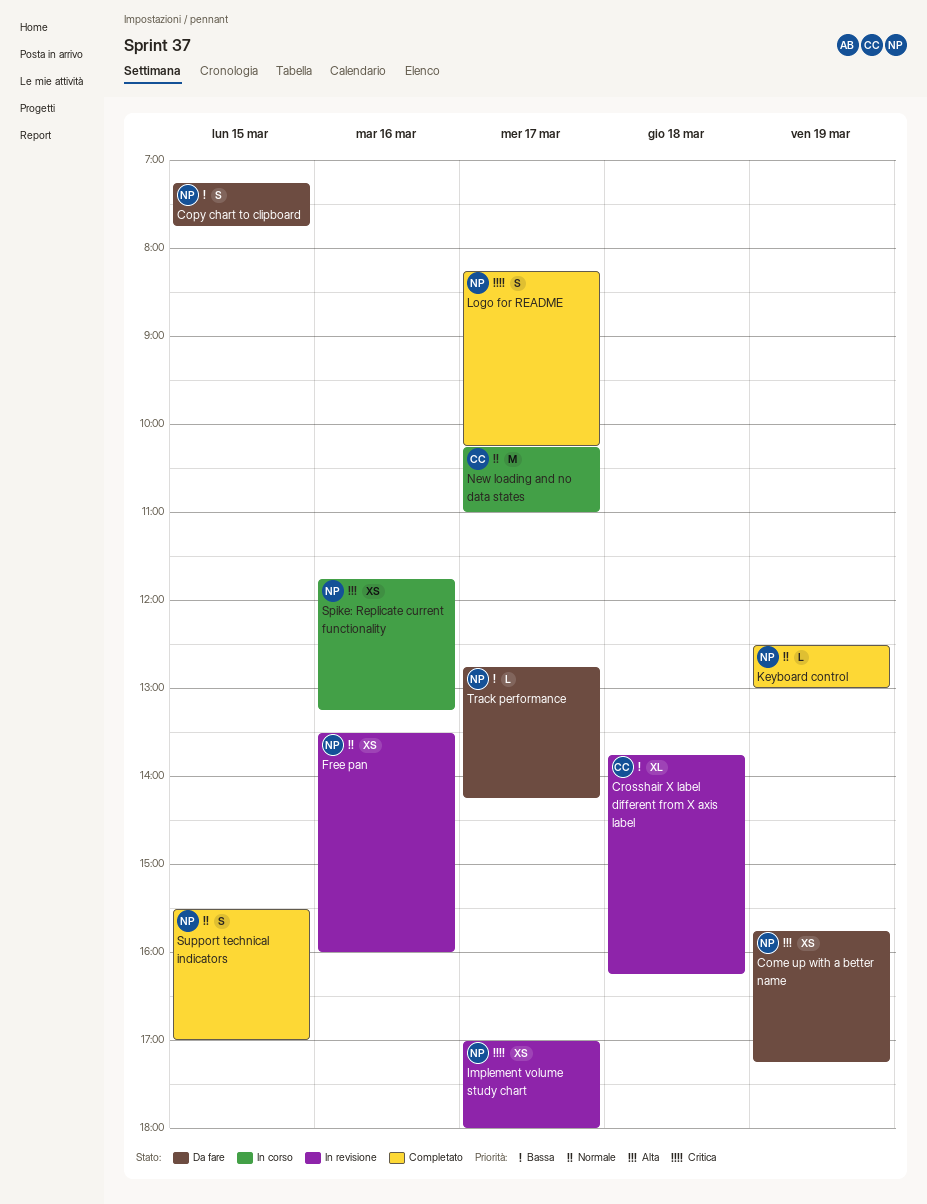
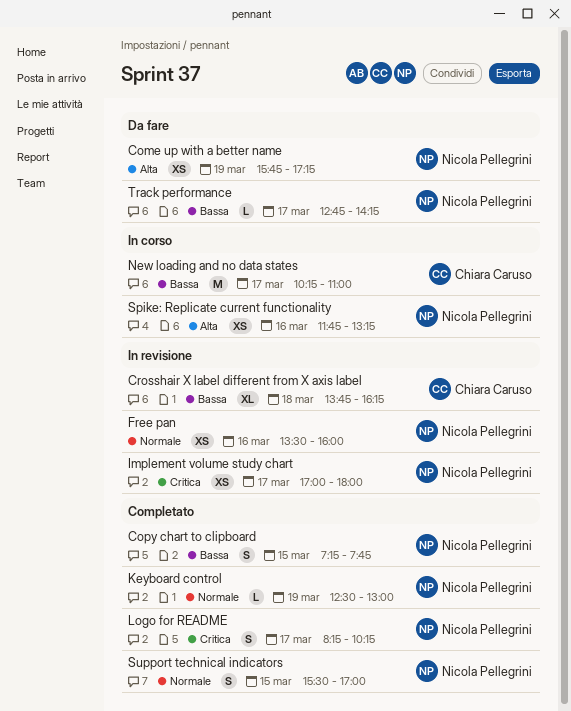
Copy chart to clipboard, status: Da fare -> Completato
New loading and no data states, priority: Normale -> Bassa

